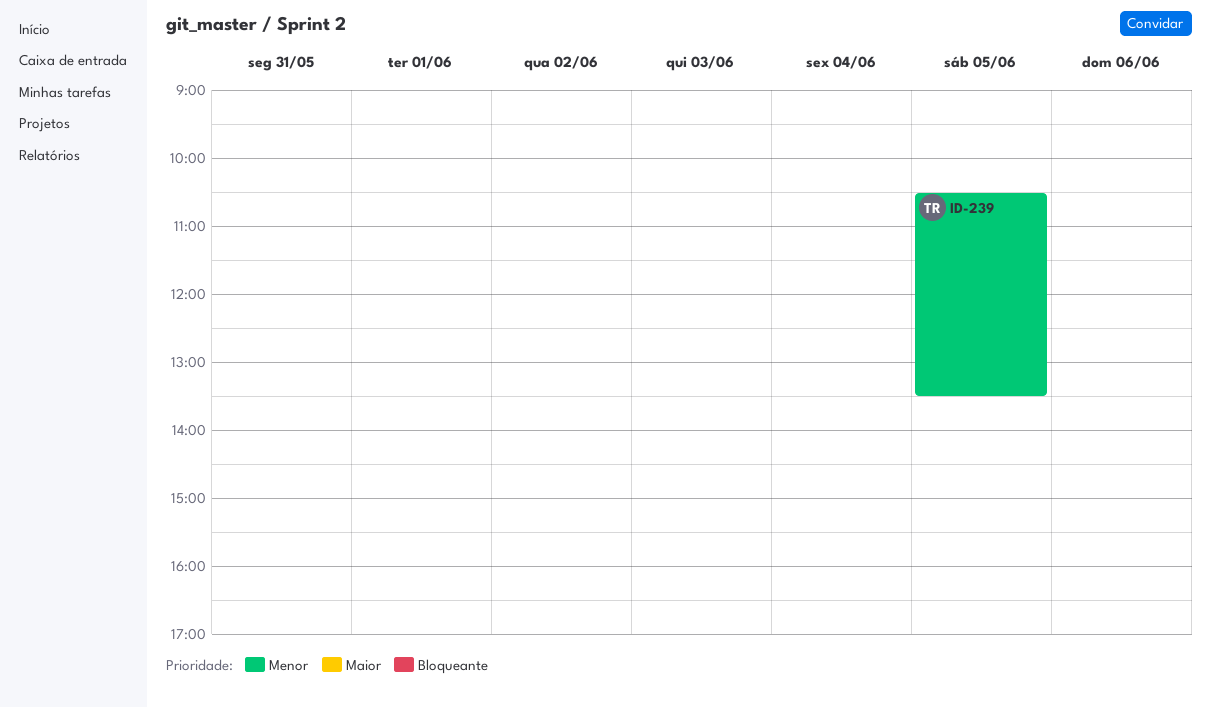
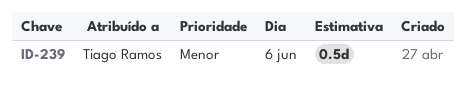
ID-239, day: Jun 5 -> Jun 6

